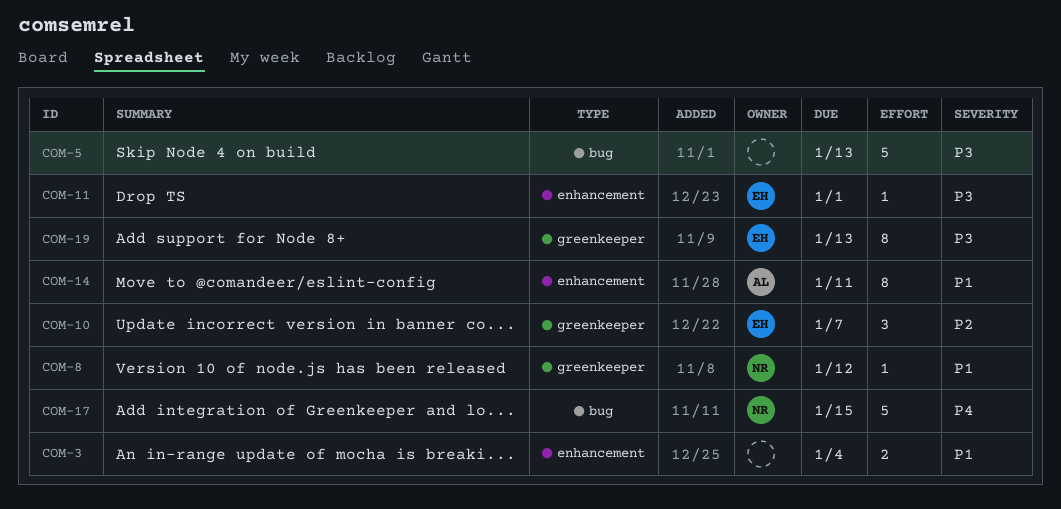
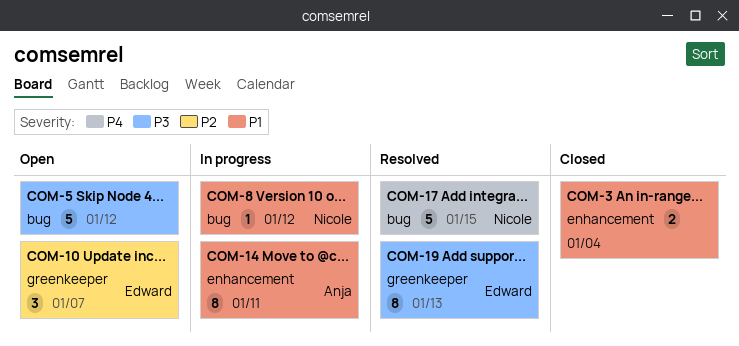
COM-5, due: Jan 13 -> Jan 12
COM-8, label: greenkeeper -> bug
COM-11: present -> none

